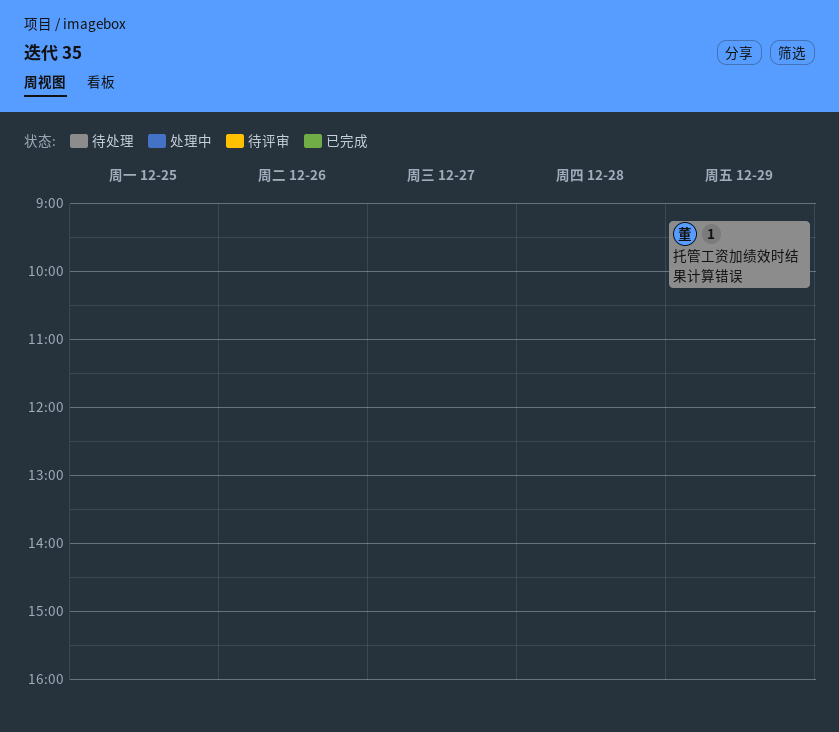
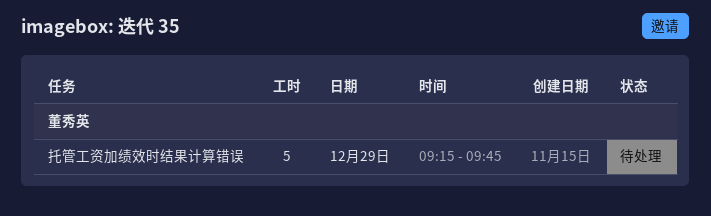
托管工资加绩效时结果计算错误, estimate: 1 -> 5
托管工资加绩效时结果计算错误, ends: 10:15 -> 09:45

